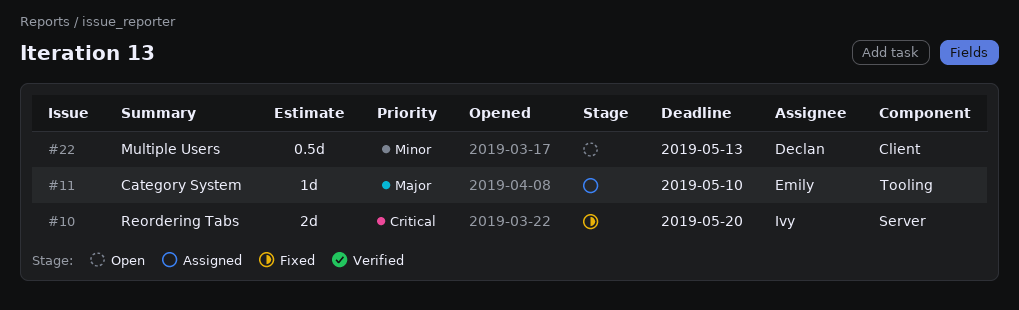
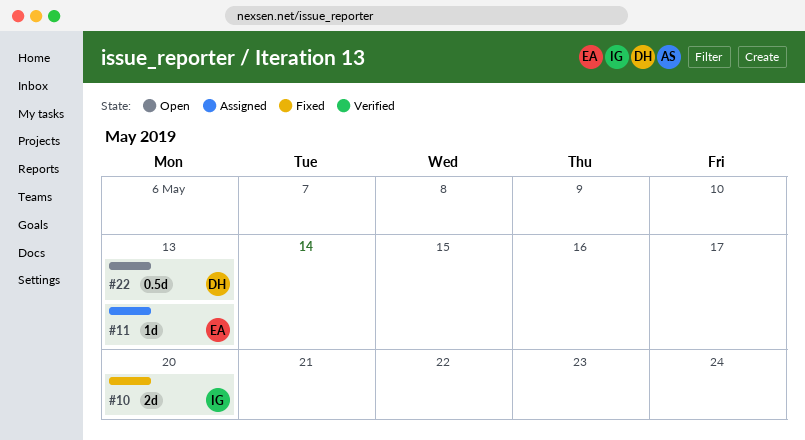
#11, due: May 10 -> May 13

